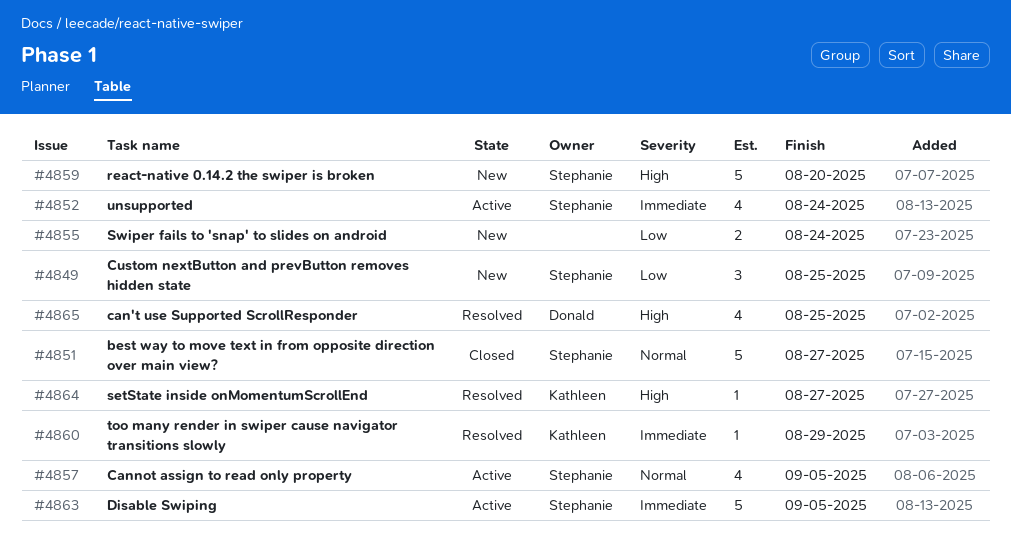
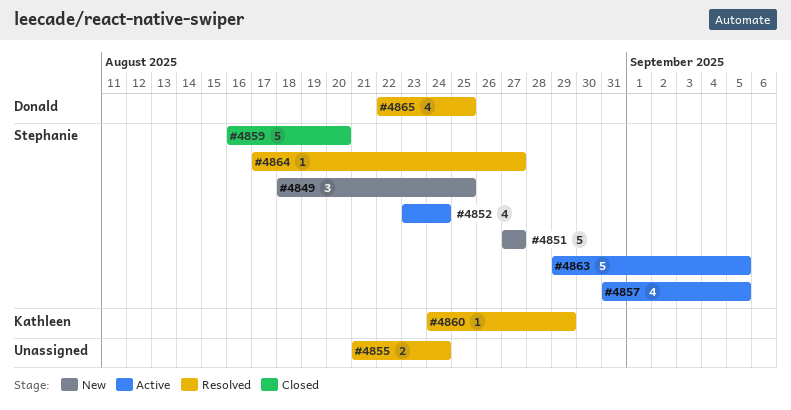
#4851, status: Closed -> New
#4855, status: New -> Resolved
#4859, status: New -> Closed
#4864, owner: Kathleen -> Stephanie

